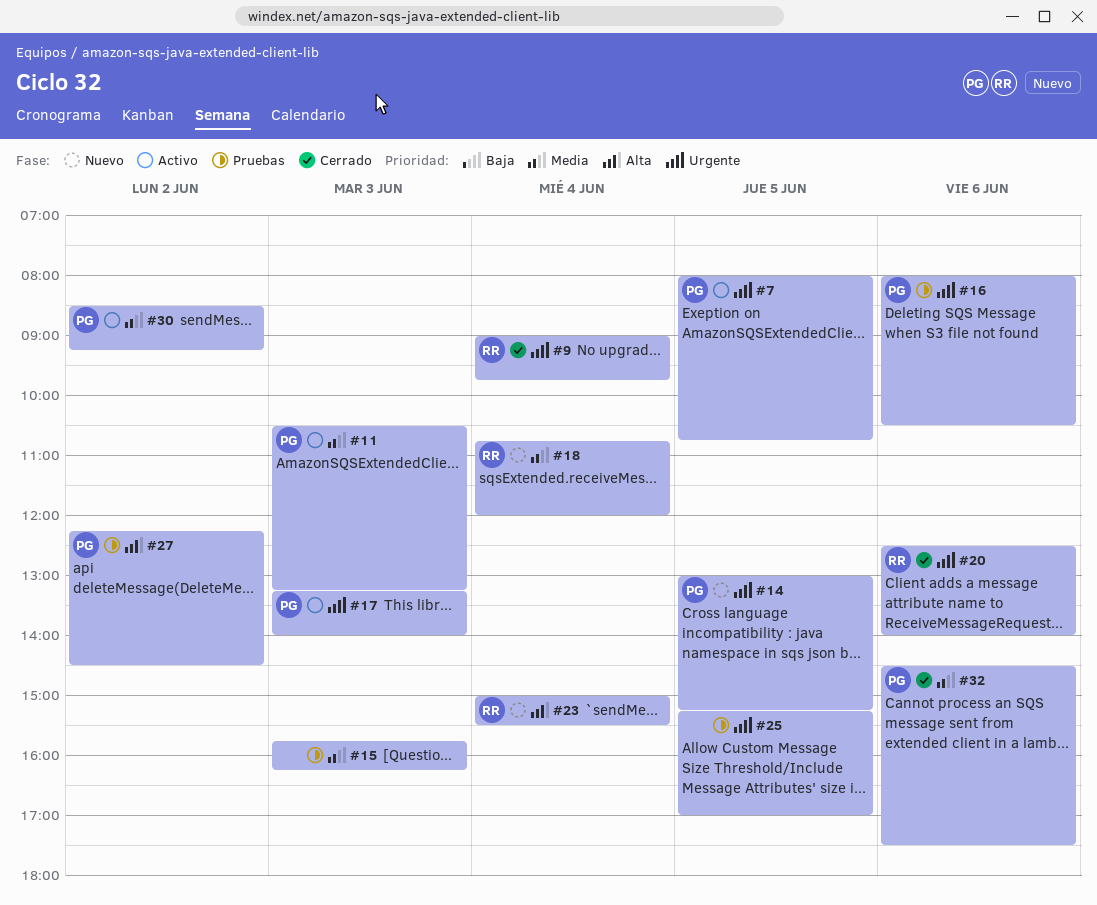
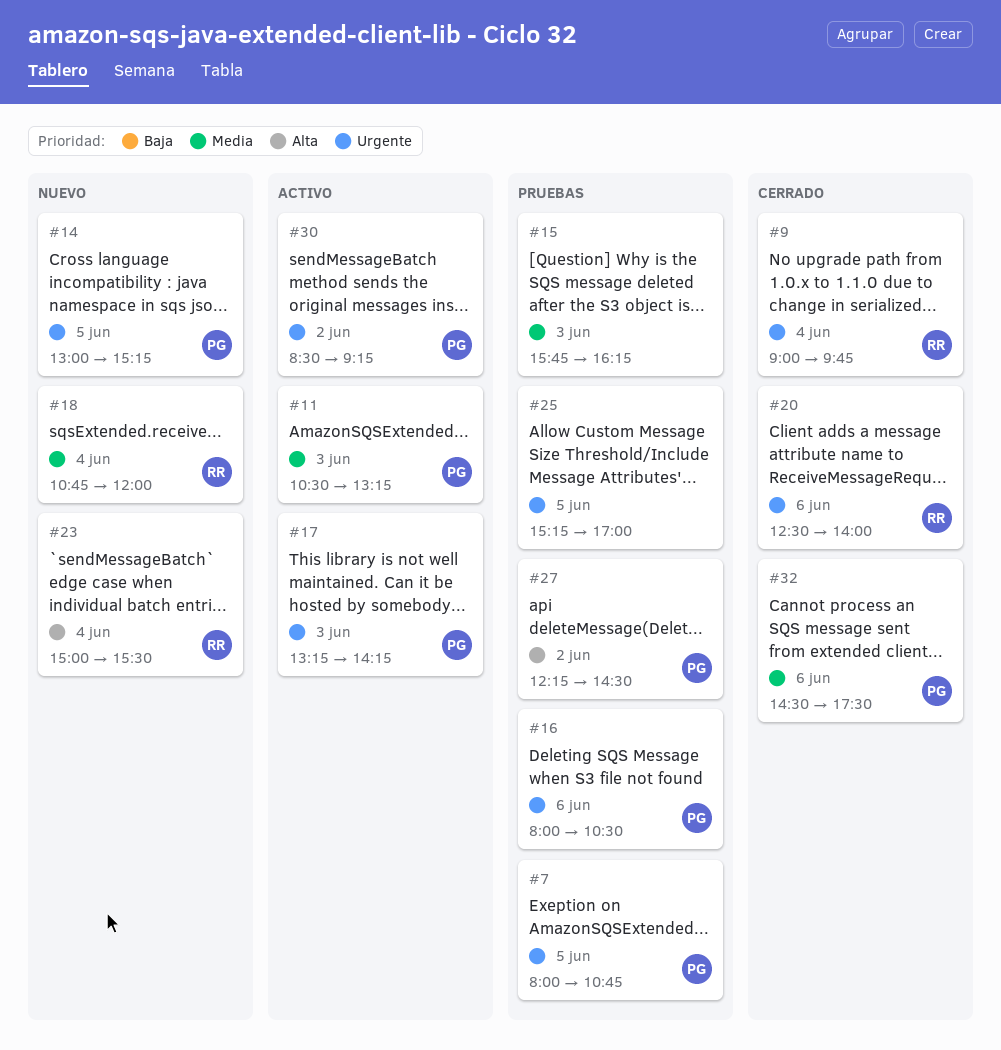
#7, status: Activo -> Pruebas
#17, ends: 14:00 -> 14:15
#30, priority: Media -> Urgente

